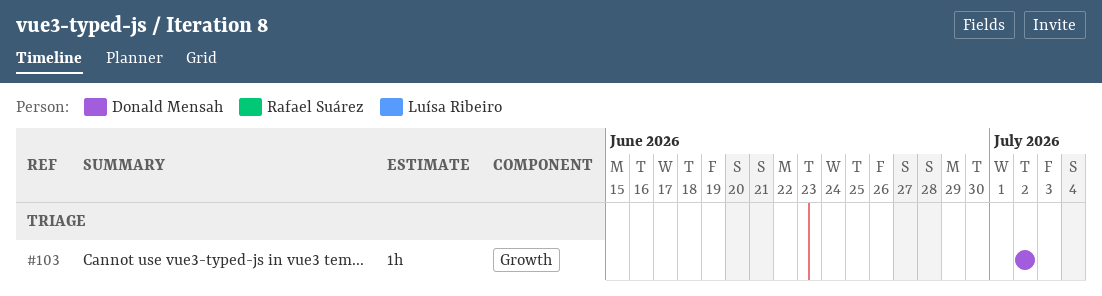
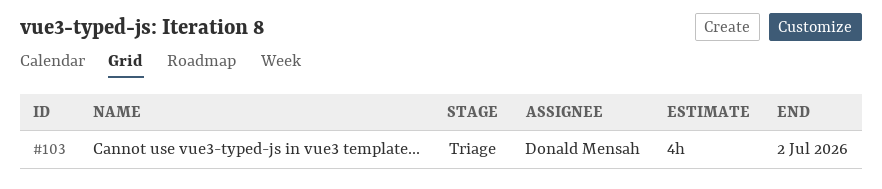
#103, estimate: 1h -> 4h

